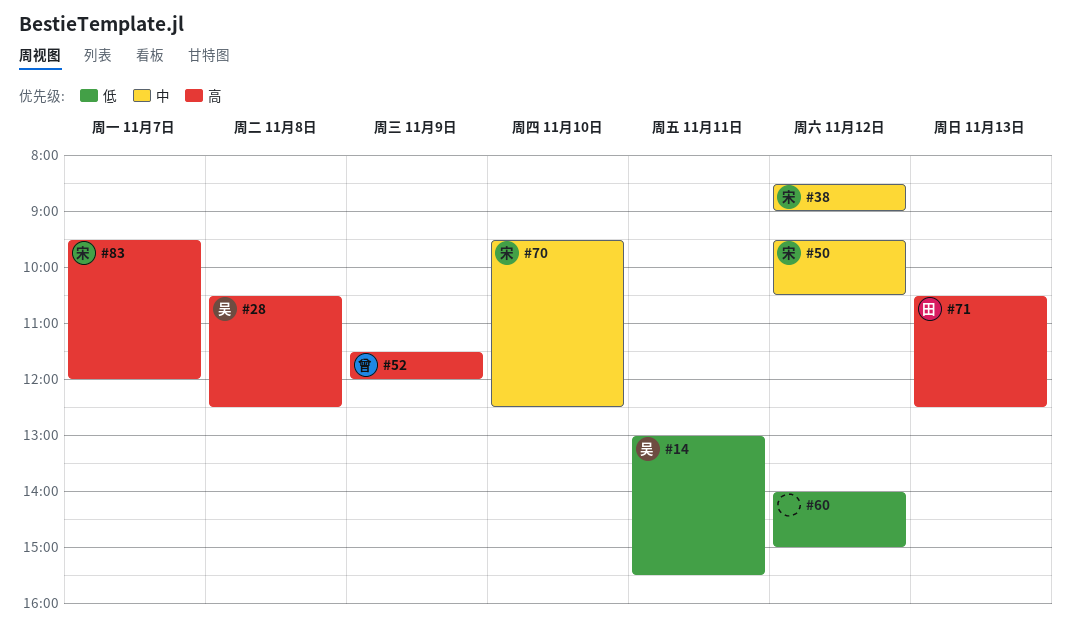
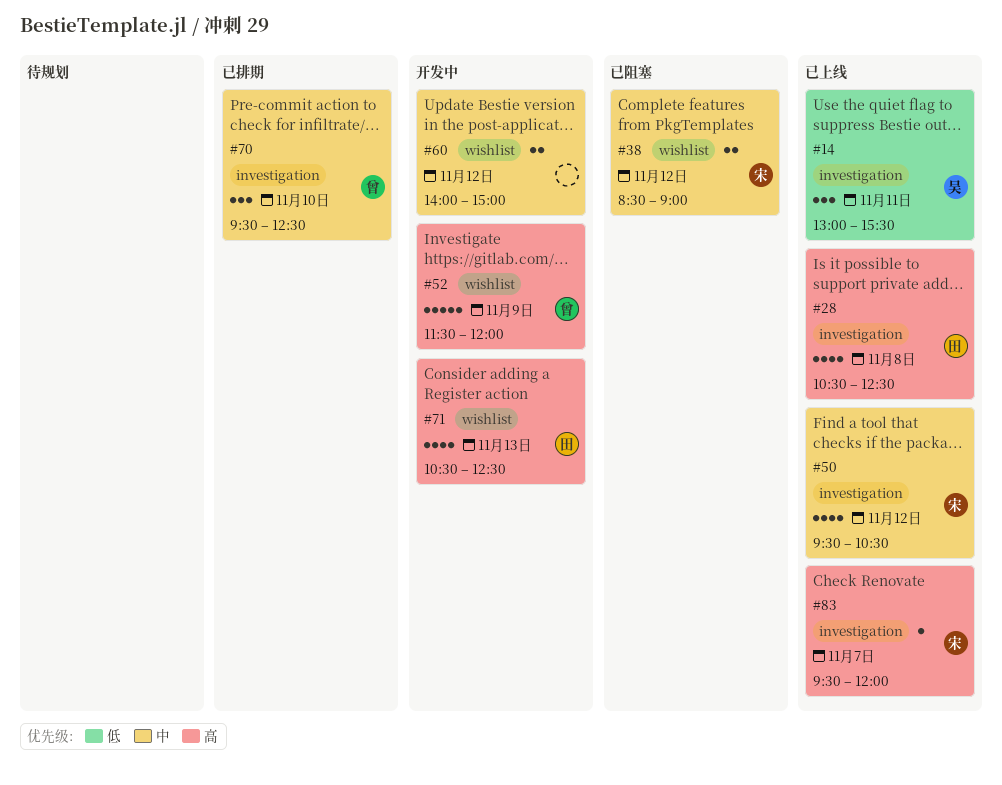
#28, owner: 吴 -> 田
#60, priority: 低 -> 中
#70, owner: 宋 -> 曾

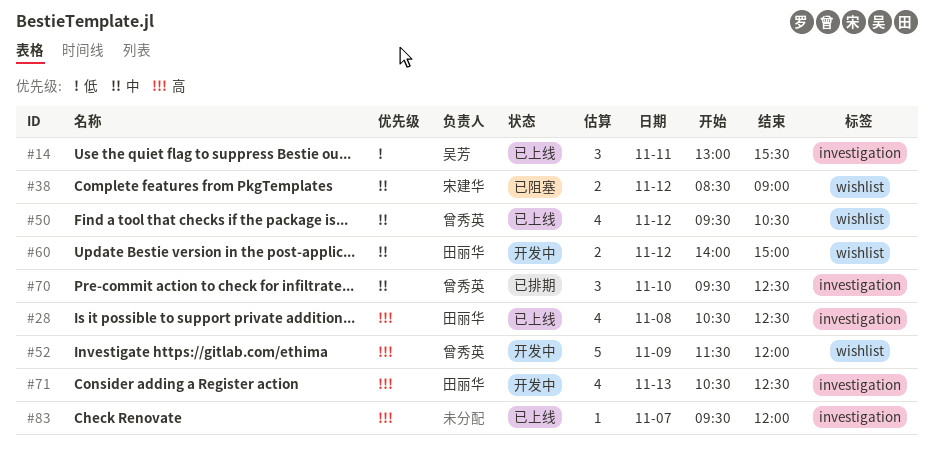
#50, owner: 宋建华 -> 曾秀英
#50, label: investigation -> wishlist
#60, owner: none -> 田丽华
#71, label: wishlist -> investigation
#83, owner: 宋建华 -> none

